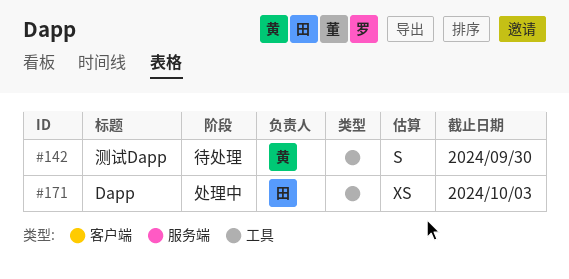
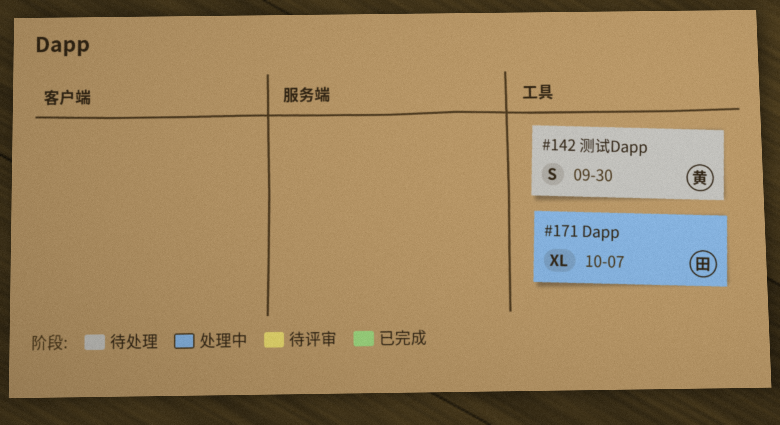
#171, estimate: XS -> XL
#171, due: Oct 3 -> Oct 7

